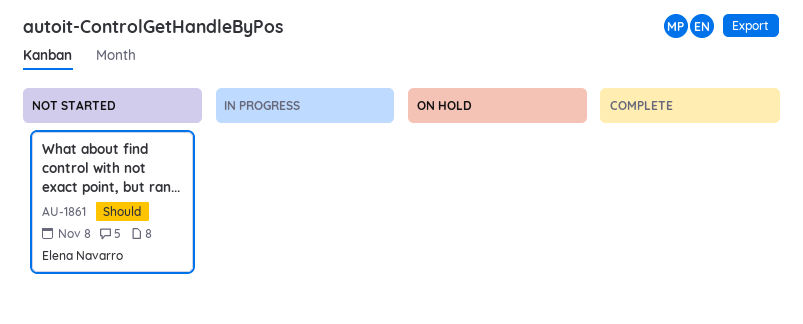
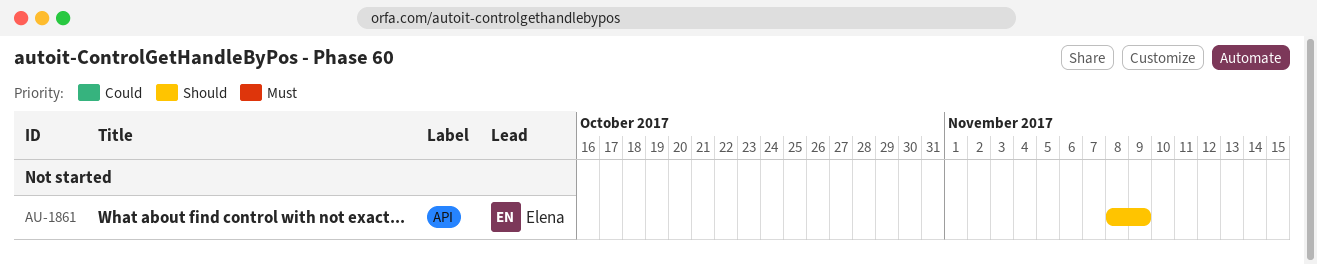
AU-1861, due: Nov 8 -> Nov 9

